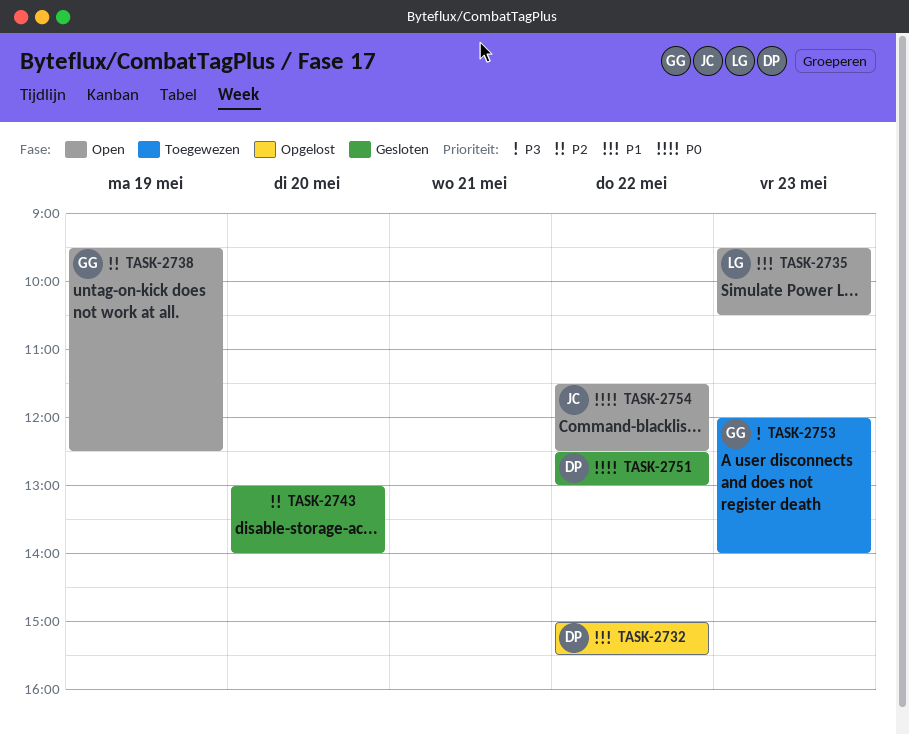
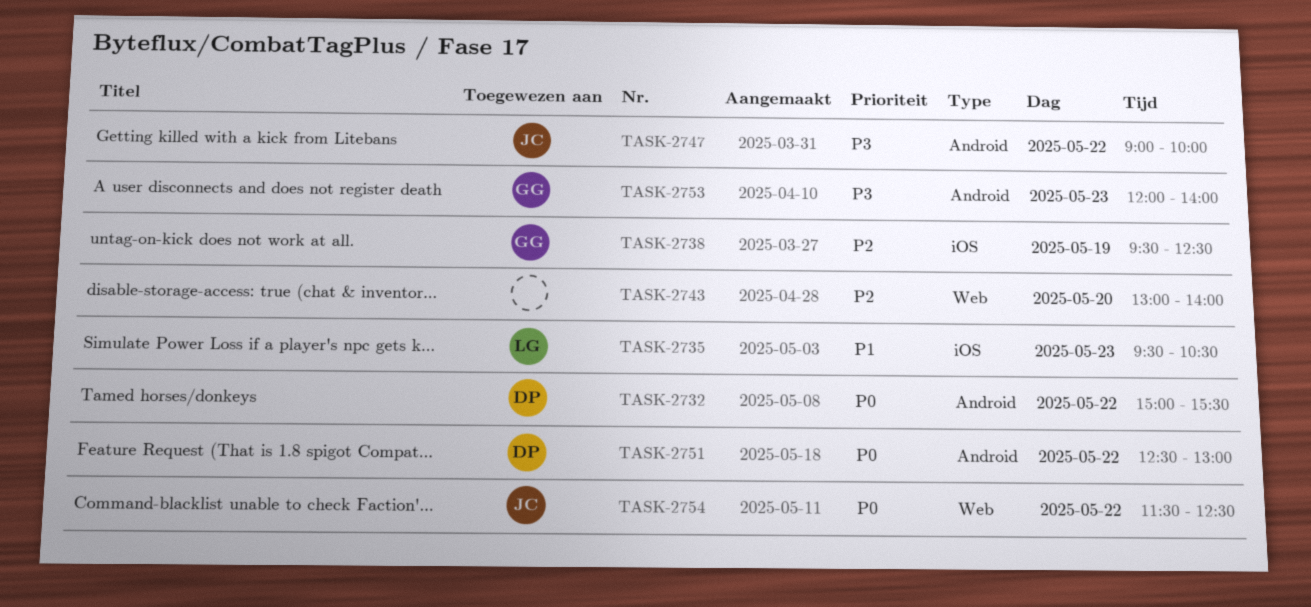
TASK-2732, priority: P1 -> P0
TASK-2747: none -> present

